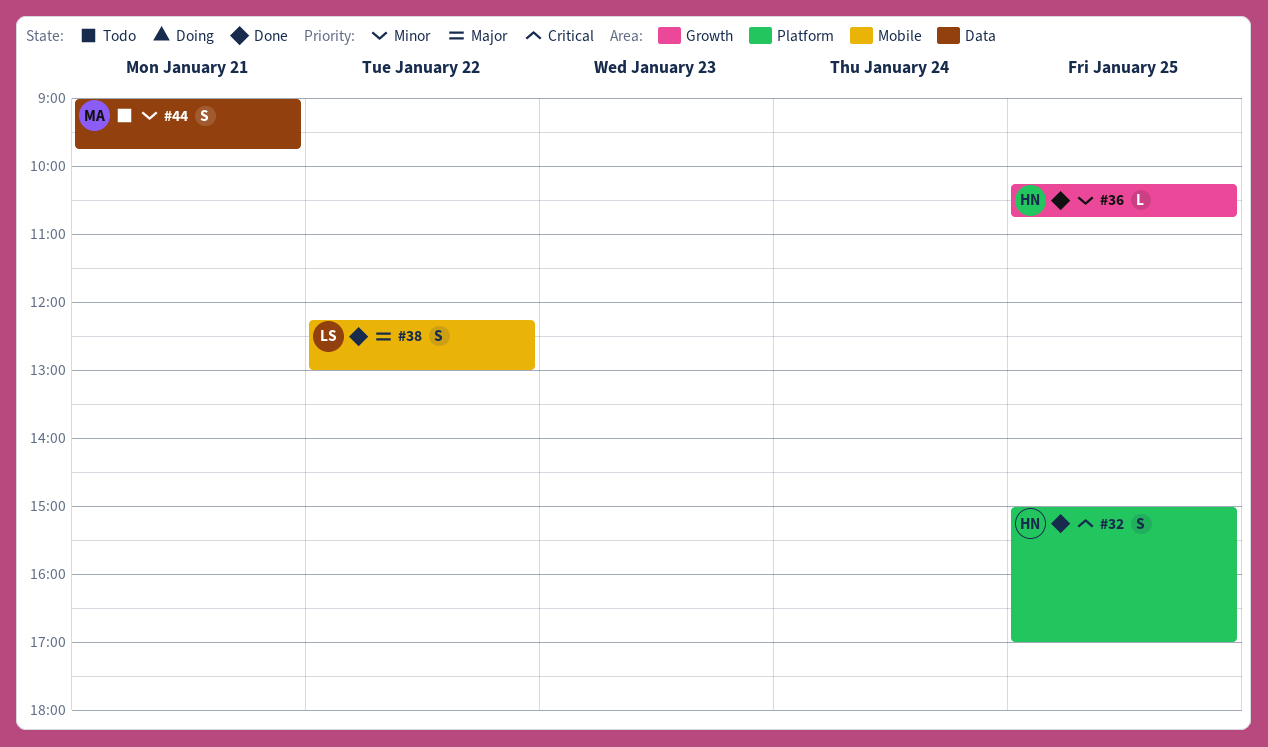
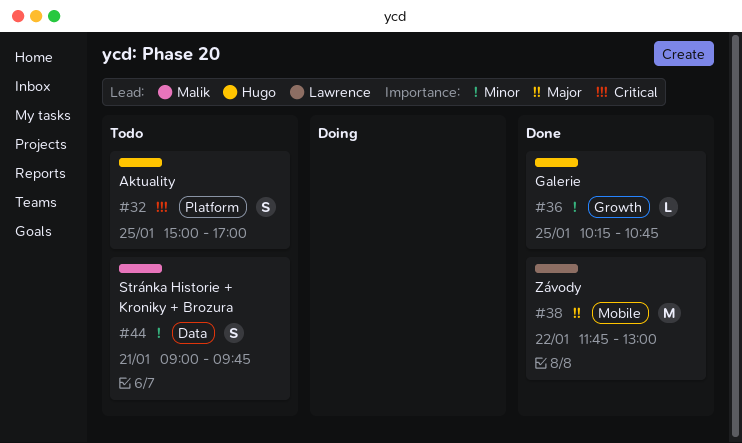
#32, status: Done -> Todo
#38, estimate: S -> M
#38, begins: 12:15 -> 11:45

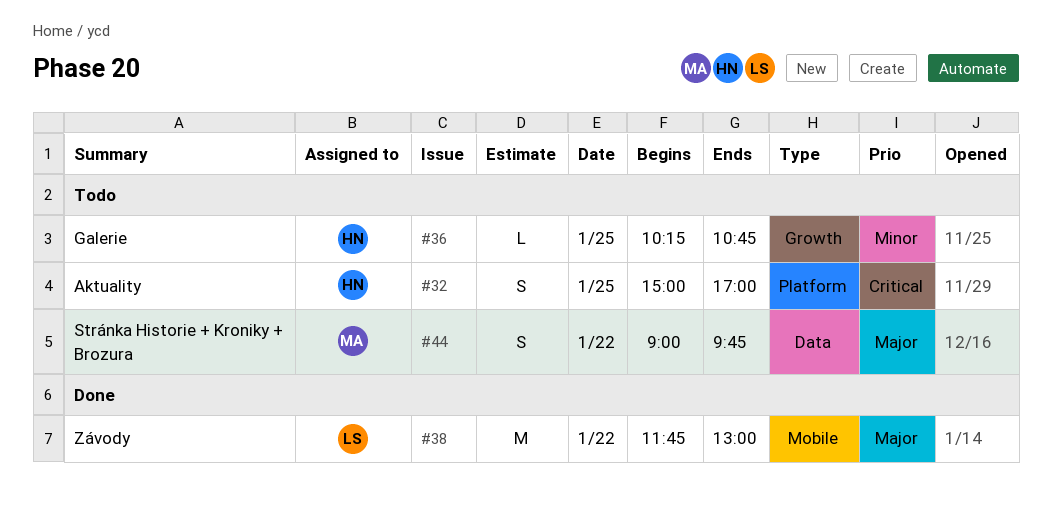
#36, status: Done -> Todo
#44, priority: Minor -> Major
#44, day: Jan 21 -> Jan 22

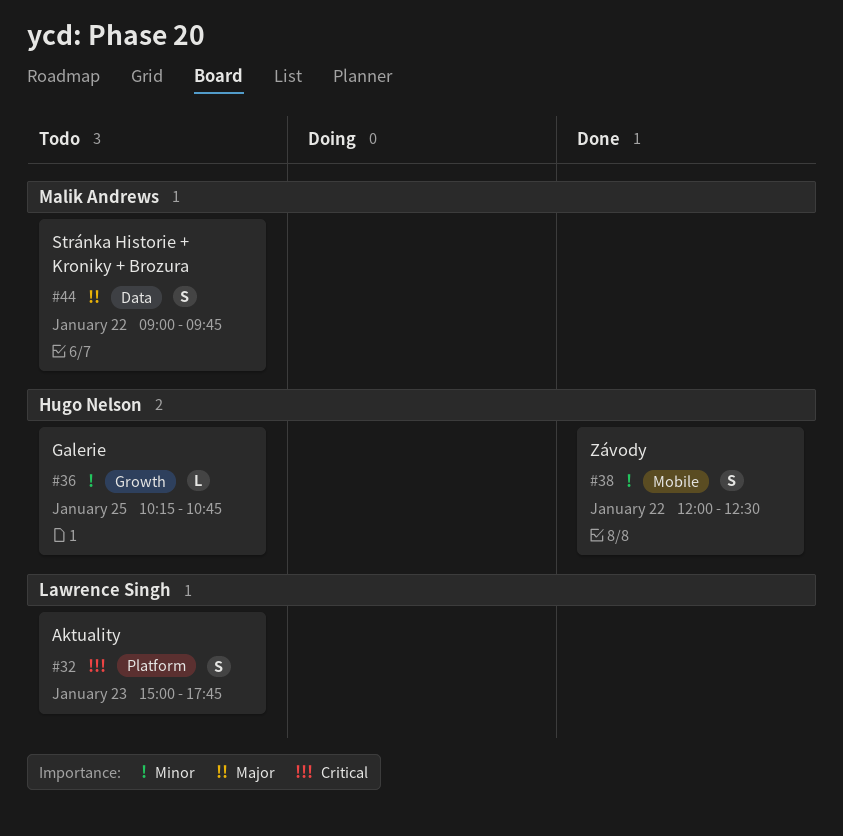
#32, owner: Hugo Nelson -> Lawrence Singh
#32, day: Jan 25 -> Jan 23
#32, ends: 17:00 -> 17:45
#38, owner: Lawrence Singh -> Hugo Nelson
#38, priority: Major -> Minor
#38, estimate: M -> S
#38, begins: 11:45 -> 12:00
#38, ends: 13:00 -> 12:30

